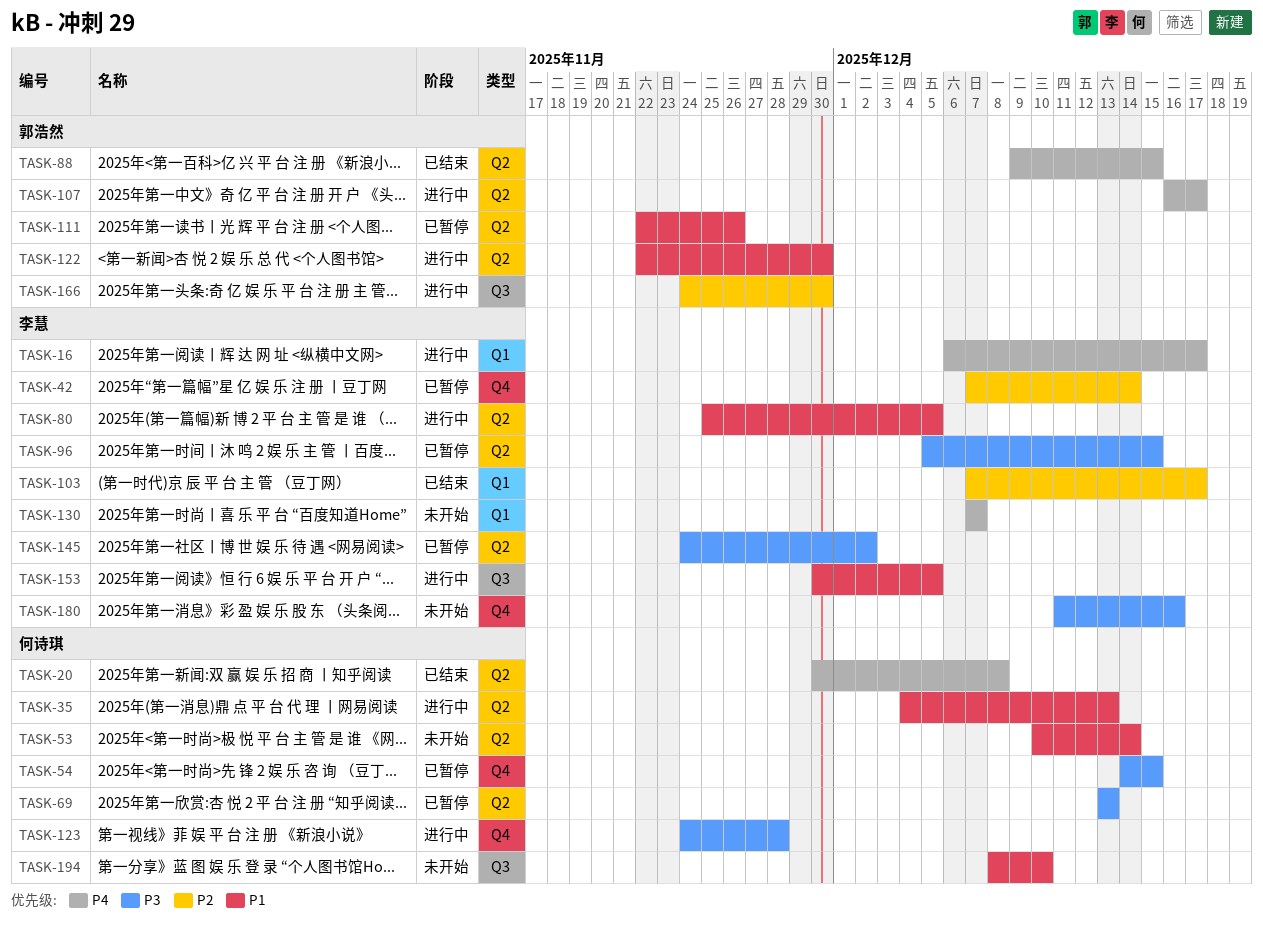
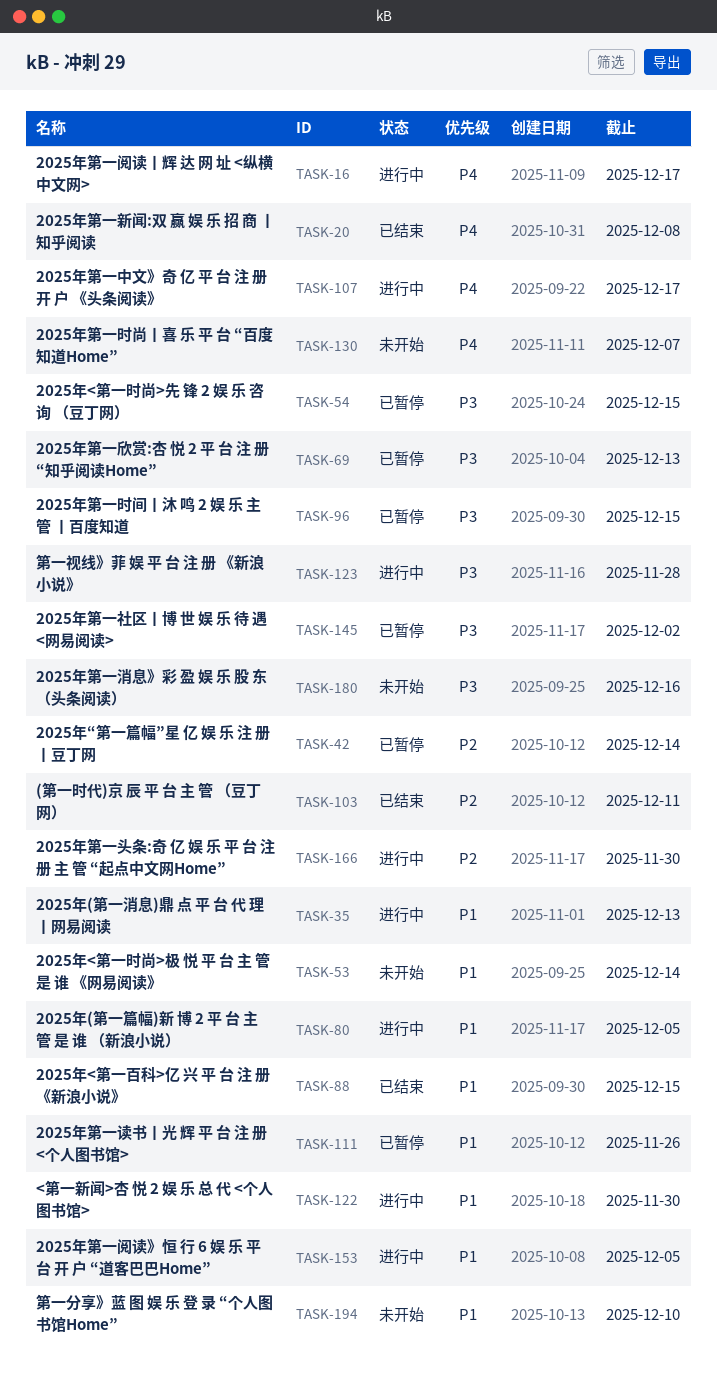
TASK-88, priority: P4 -> P1
TASK-103, due: Dec 17 -> Dec 11

